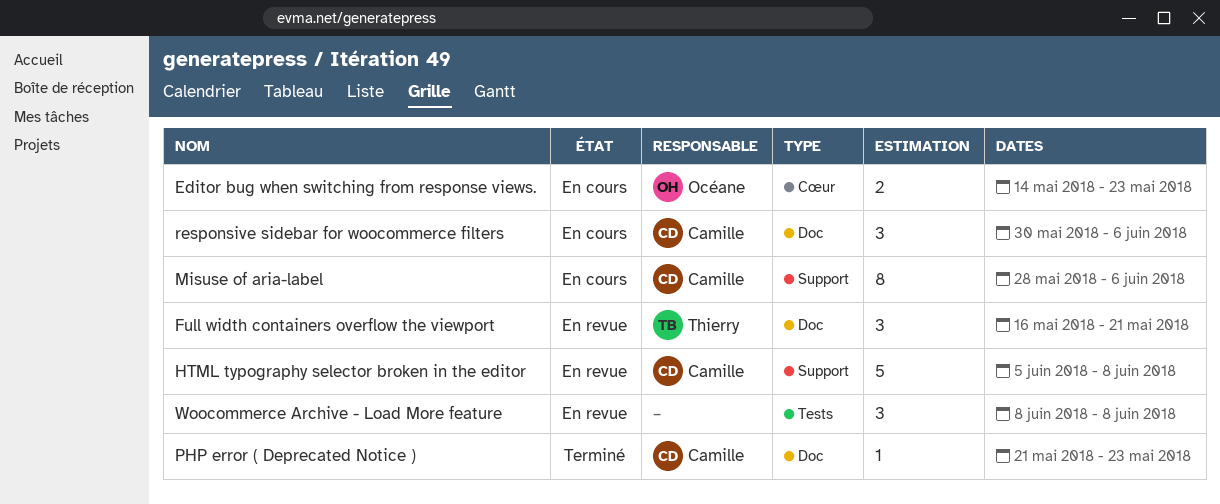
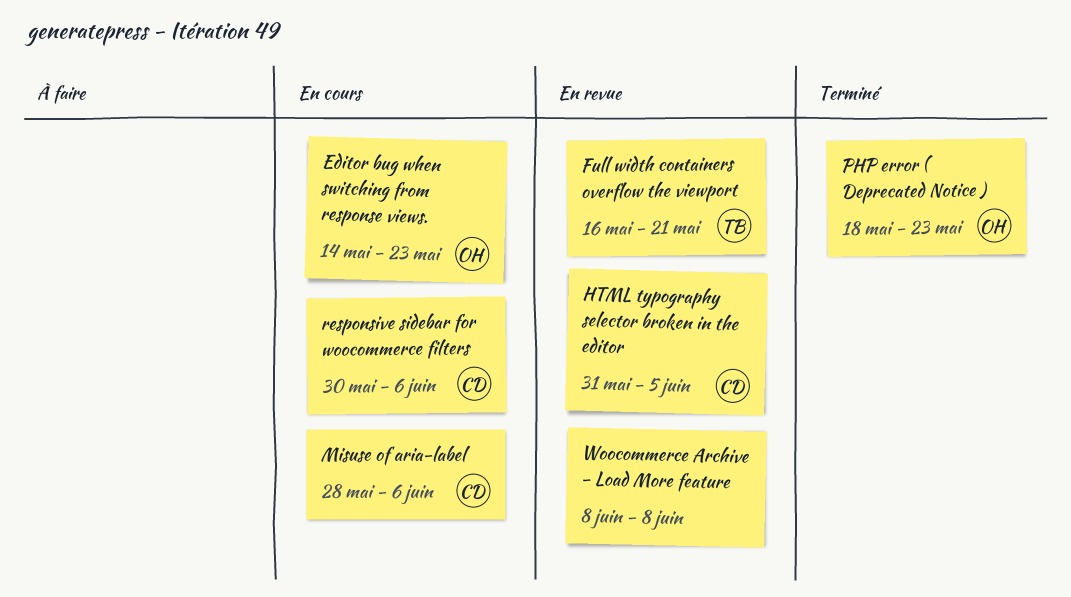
HTML typography selector broken in the editor, start: Jun 5 -> May 31
HTML typography selector broken in the editor, due: Jun 8 -> Jun 5
PHP error ( Deprecated Notice ), owner: Camille -> Océane
PHP error ( Deprecated Notice ), start: May 21 -> May 18

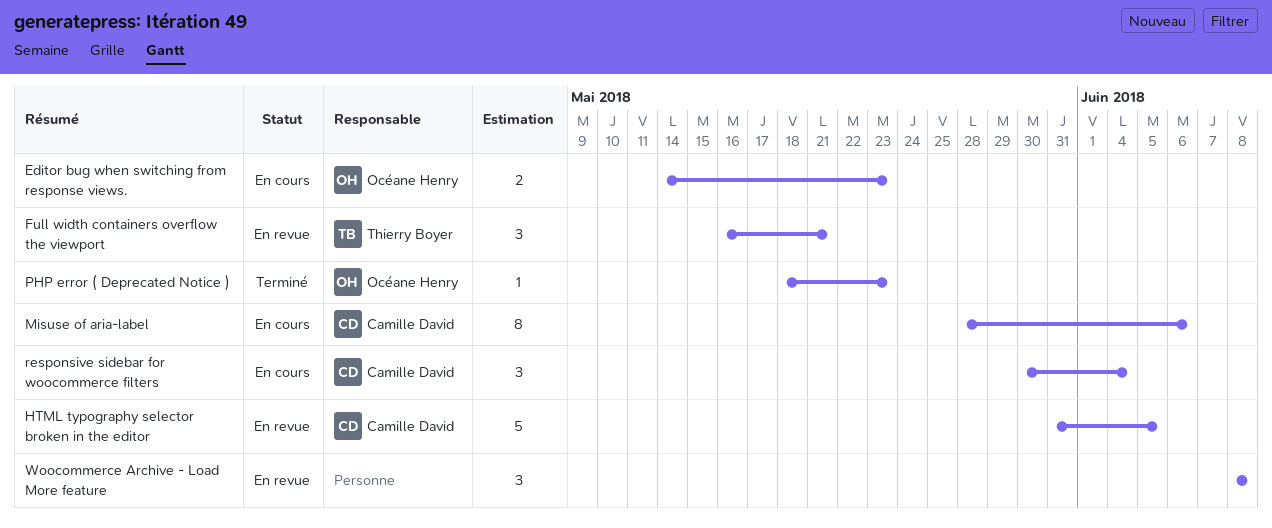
responsive sidebar for woocommerce filters, due: Jun 6 -> Jun 4

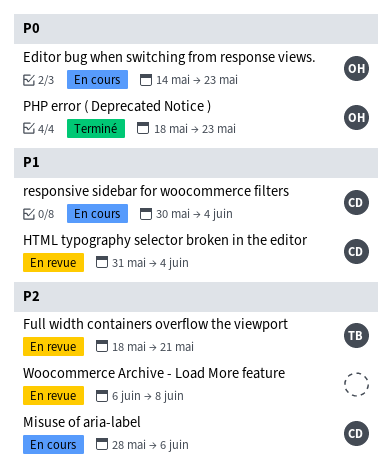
Full width containers overflow the viewport, start: May 16 -> May 18
HTML typography selector broken in the editor, due: Jun 5 -> Jun 4
Woocommerce Archive - Load More feature, start: Jun 8 -> Jun 6

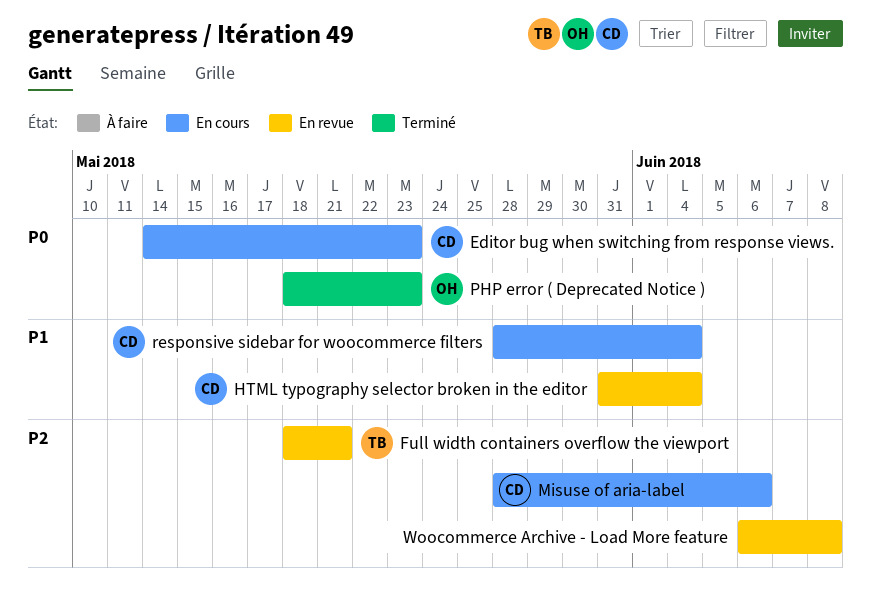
Editor bug when switching from response views., owner: OH -> CD
responsive sidebar for woocommerce filters, start: May 30 -> May 28

